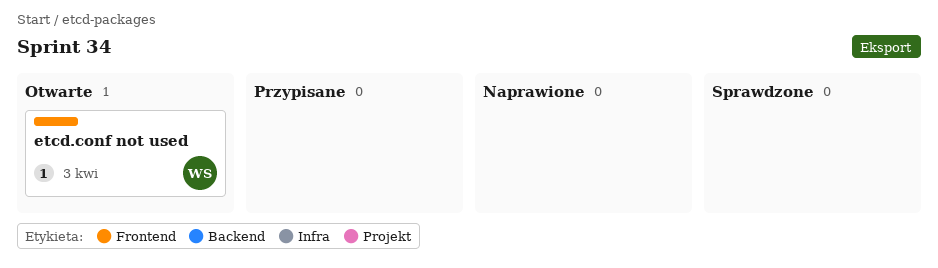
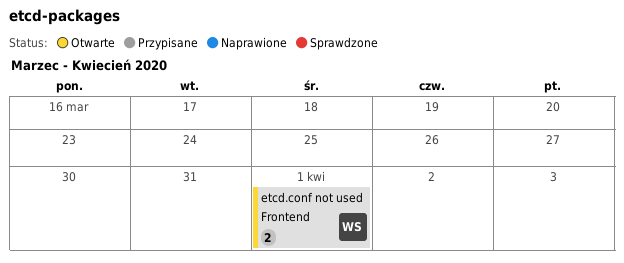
etcd.conf not used, estimate: 1 -> 2
etcd.conf not used, due: Apr 3 -> Apr 1

